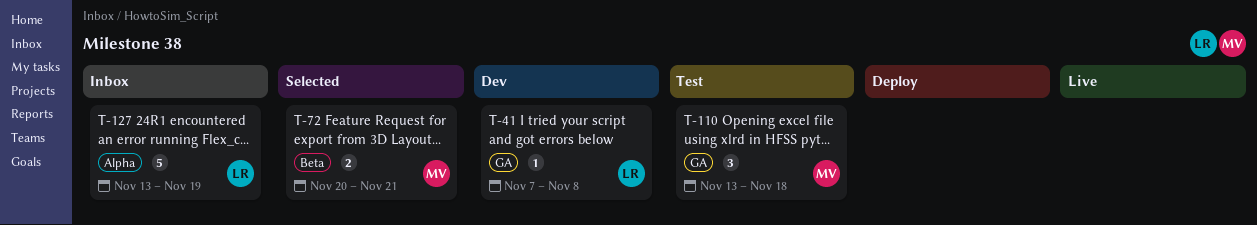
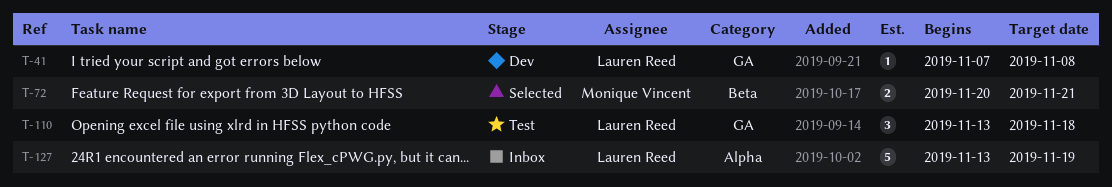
T-110, owner: Monique Vincent -> Lauren Reed

